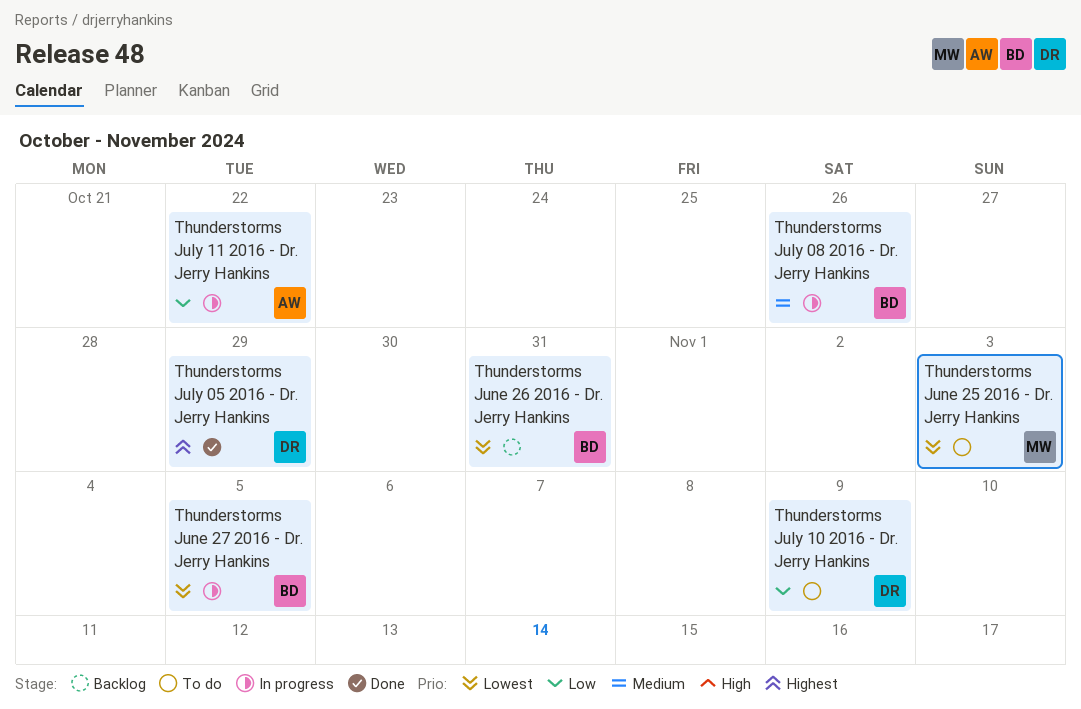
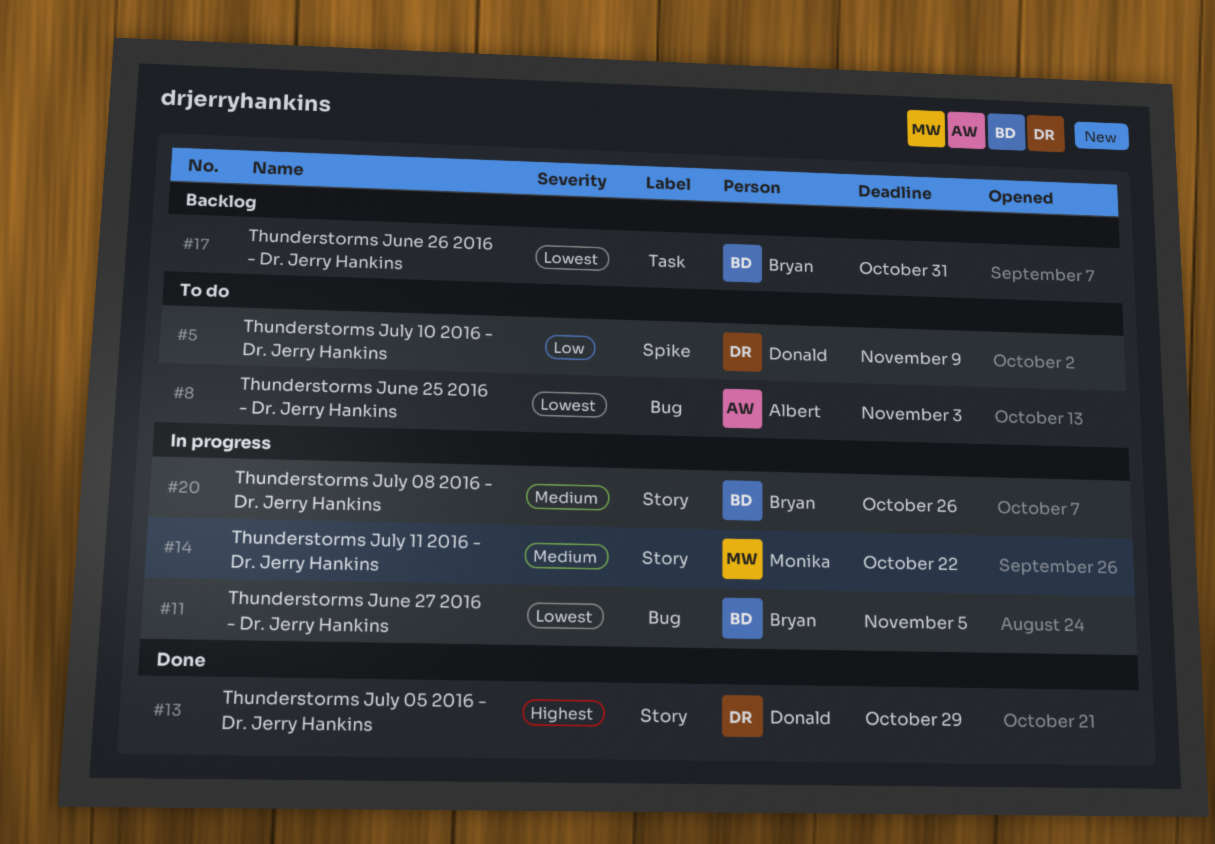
Thunderstorms July 11 2016 - Dr. Jerry Hankins, owner: Albert -> Monika
Thunderstorms July 11 2016 - Dr. Jerry Hankins, priority: Low -> Medium
Thunderstorms June 25 2016 - Dr. Jerry Hankins, owner: Monika -> Albert

